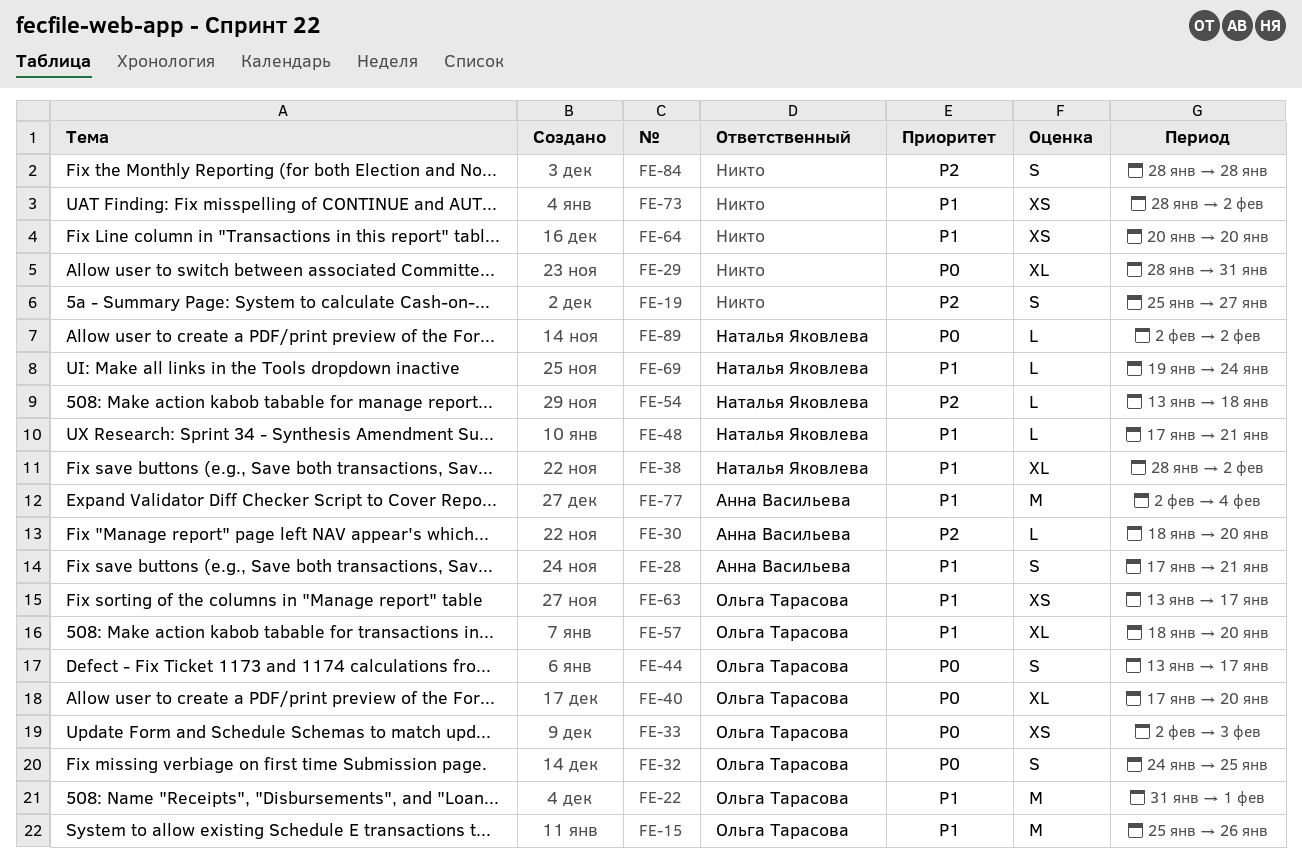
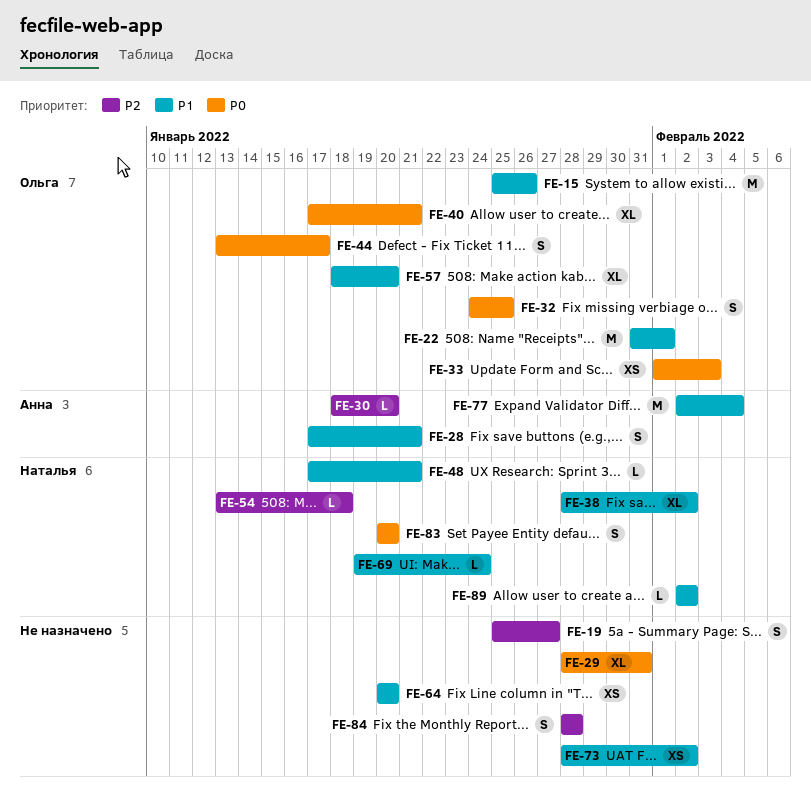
FE-33, start: Feb 2 -> Feb 1
FE-40, due: Jan 20 -> Jan 21
FE-63: present -> none
FE-83: none -> present
FE-89, priority: P0 -> P1

